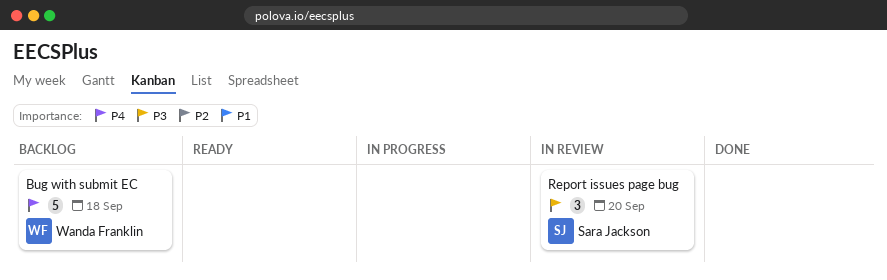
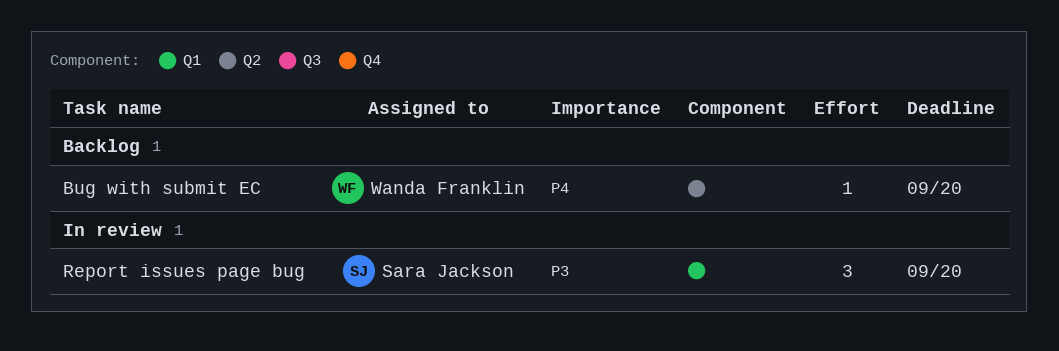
Bug with submit EC, estimate: 5 -> 1
Bug with submit EC, due: Sep 18 -> Sep 20

